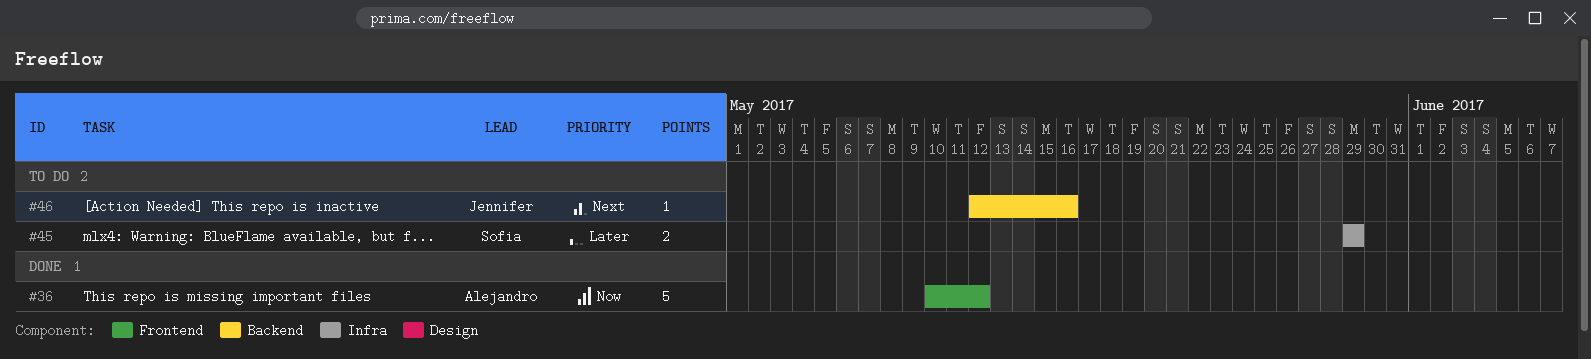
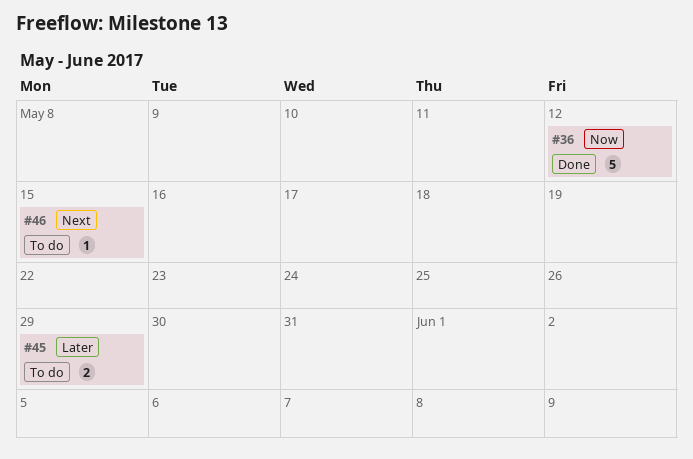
#46, due: May 16 -> May 15

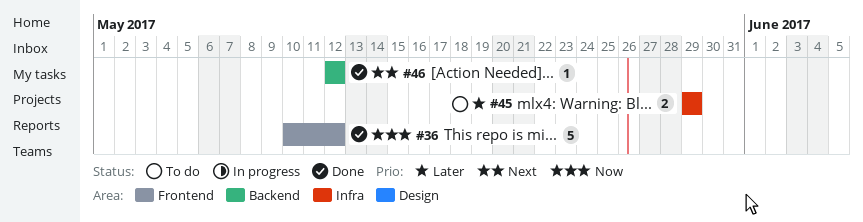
#46, status: To do -> Done
#46, due: May 15 -> May 12

